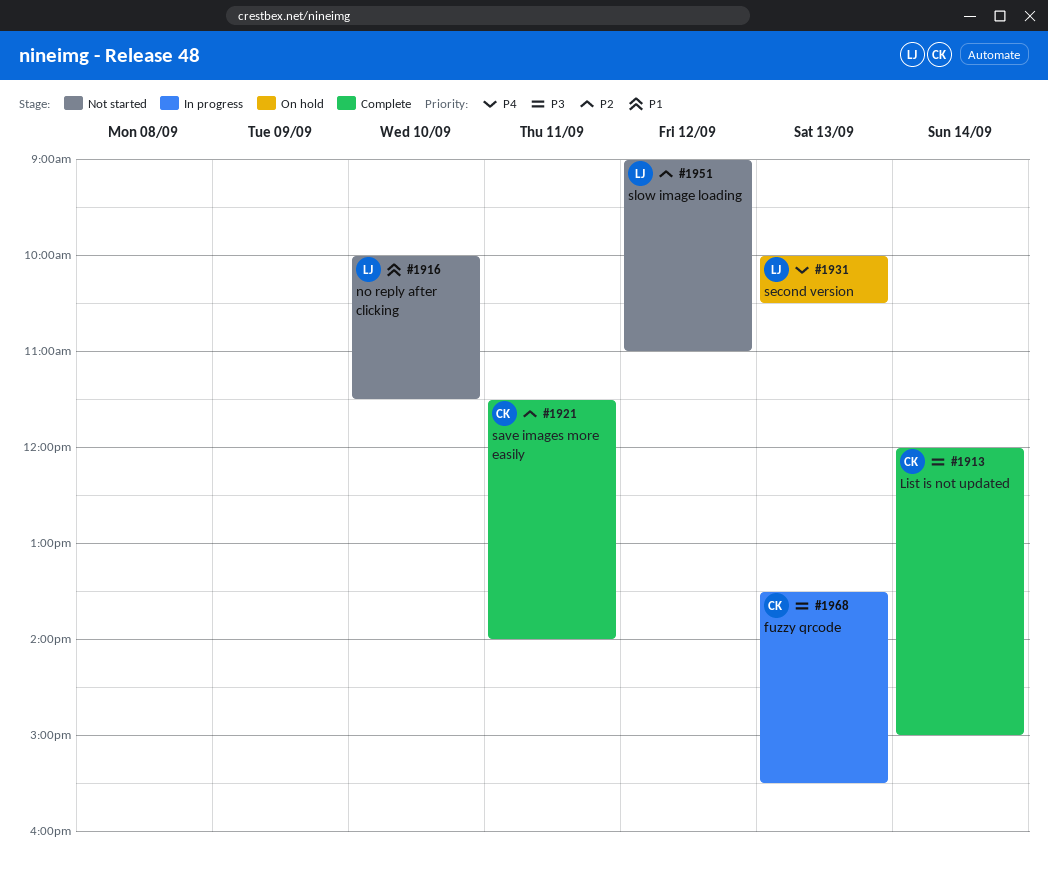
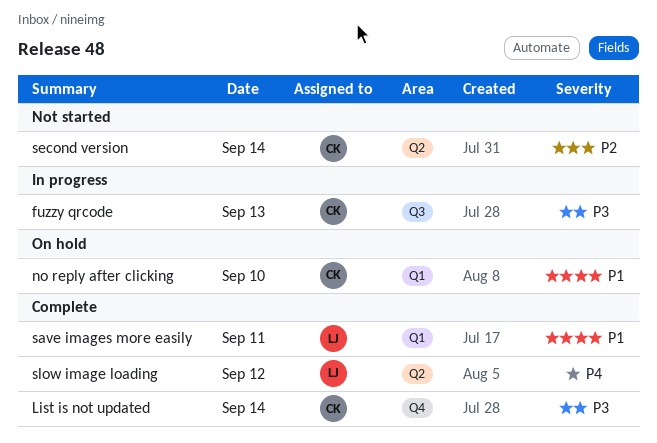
no reply after clicking, status: Not started -> On hold
no reply after clicking, owner: LJ -> CK
save images more easily, owner: CK -> LJ
save images more easily, priority: P2 -> P1
second version, status: On hold -> Not started
second version, owner: LJ -> CK
second version, priority: P4 -> P2
second version, day: Sep 13 -> Sep 14
slow image loading, status: Not started -> Complete
slow image loading, priority: P2 -> P4

